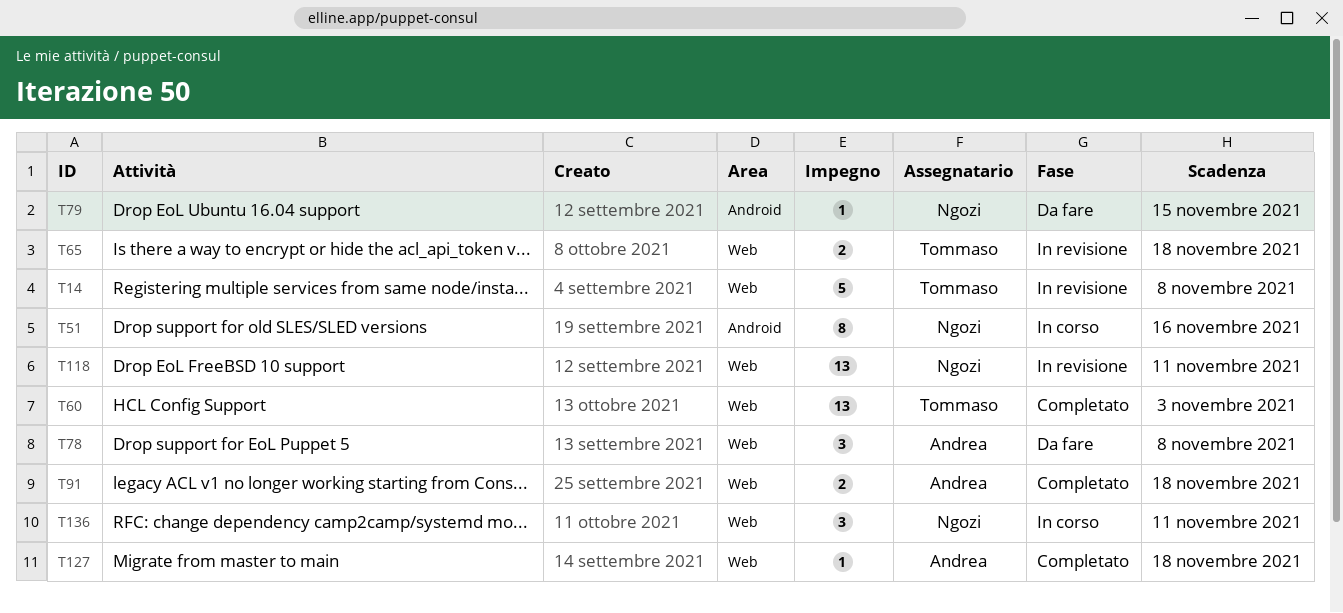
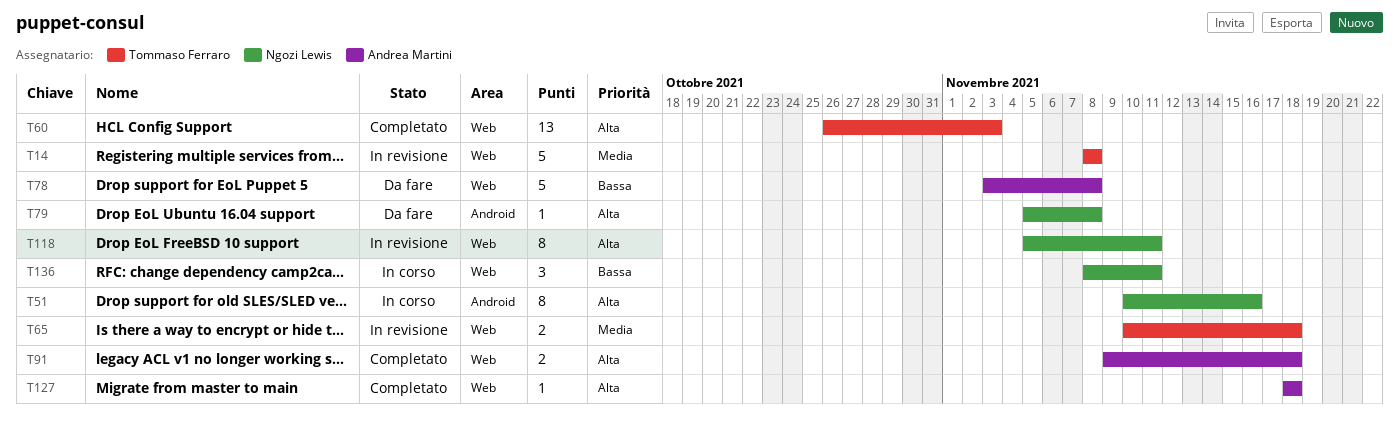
T78, estimate: 3 -> 5
T79, due: Nov 15 -> Nov 8
T118, estimate: 13 -> 8

